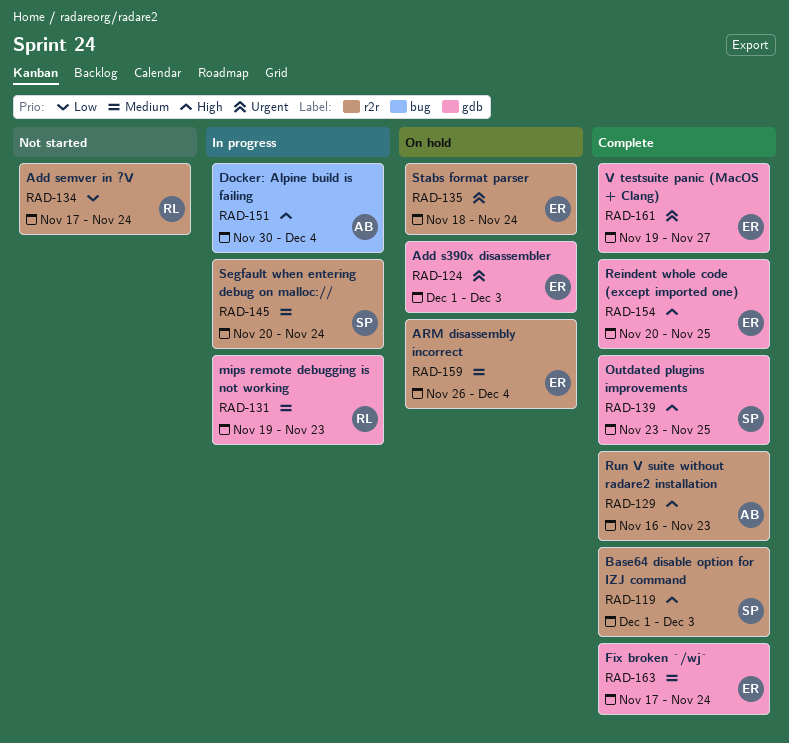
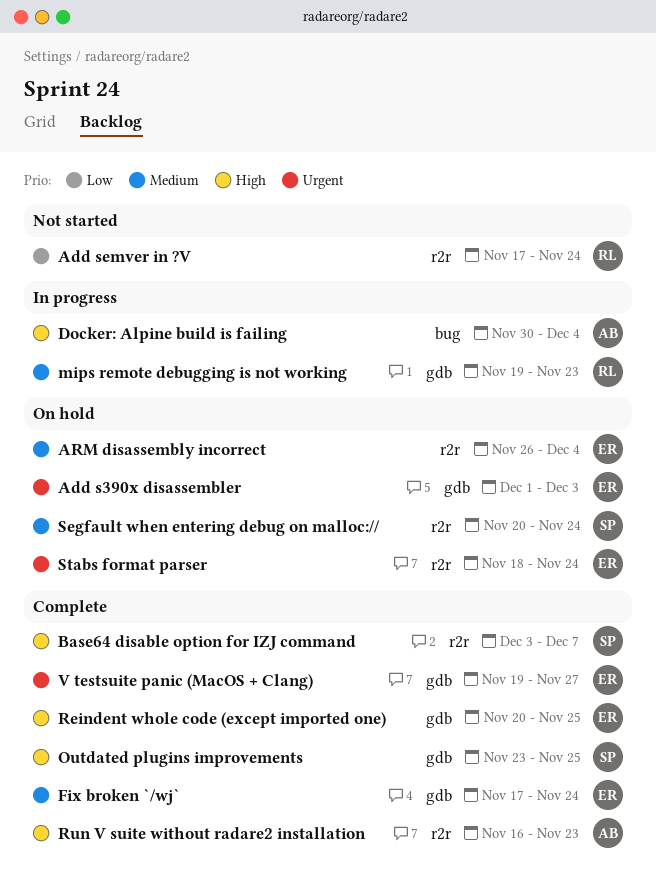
Base64 disable option for IZJ command, start: Dec 1 -> Dec 3
Base64 disable option for IZJ command, due: Dec 3 -> Dec 7
Segfault when entering debug on malloc://, status: In progress -> On hold

